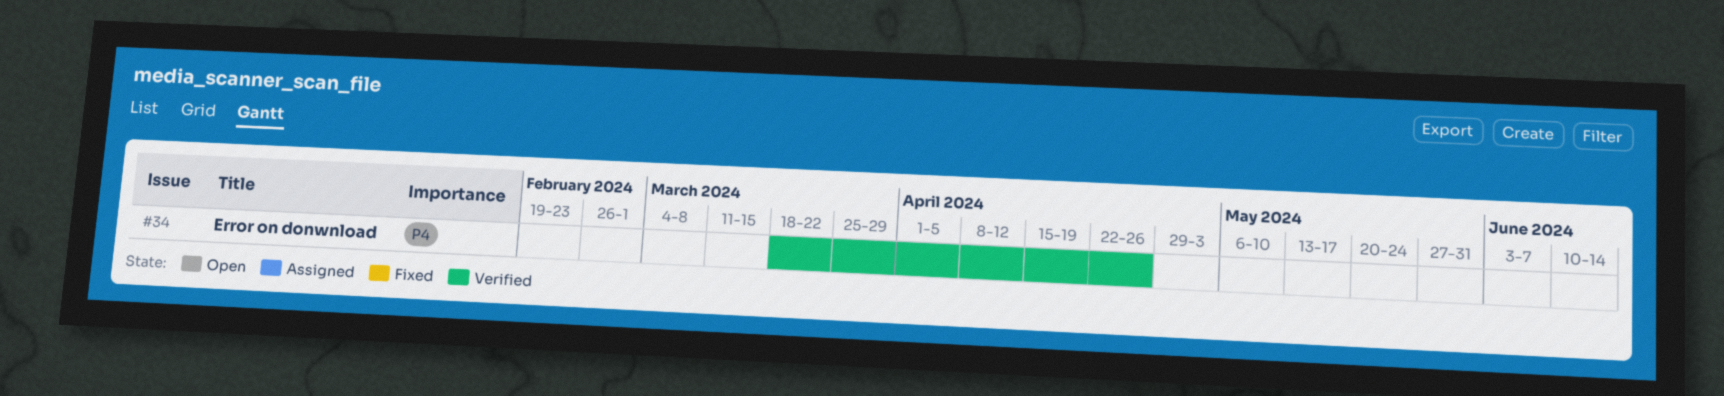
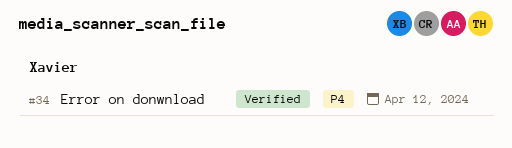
#34, due: Apr 26 -> Apr 12

